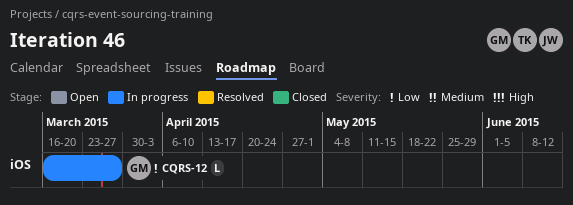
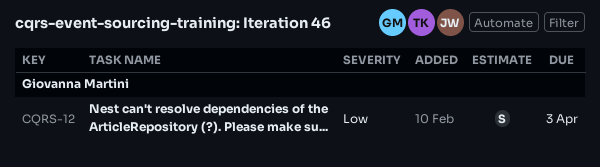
CQRS-12, estimate: L -> S
CQRS-12, due: Mar 27 -> Apr 3

